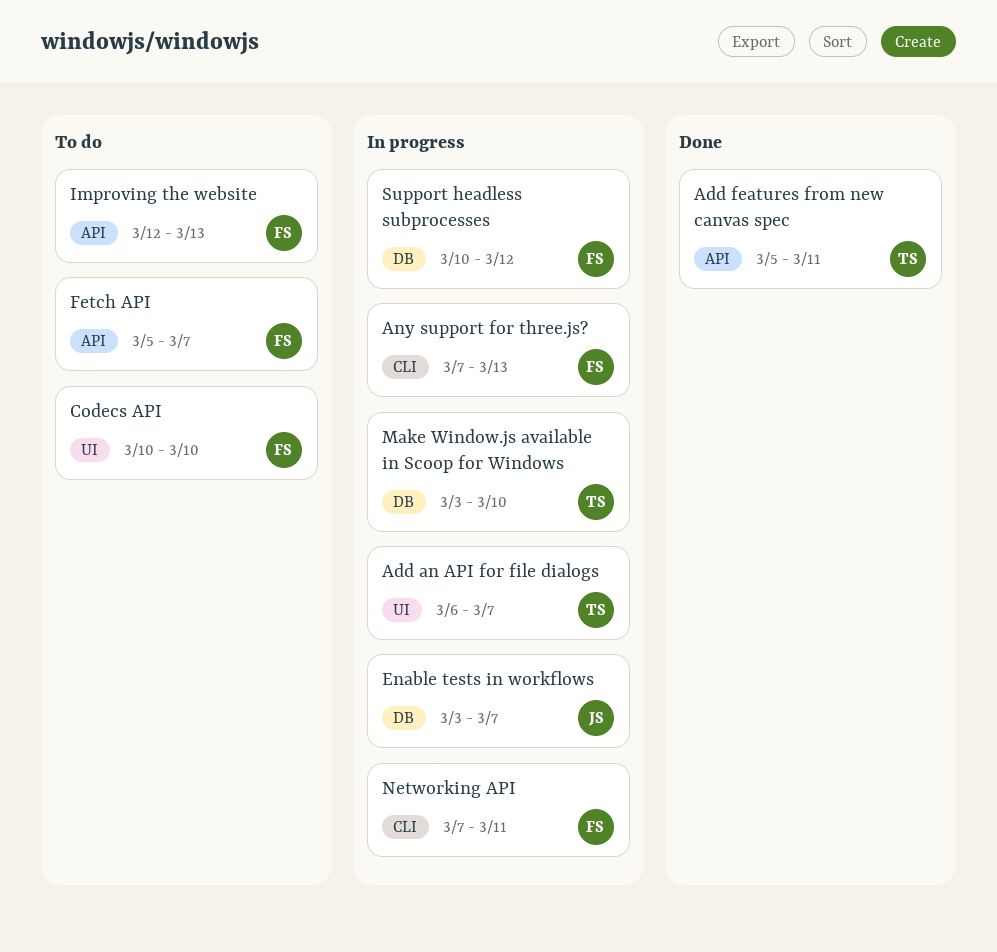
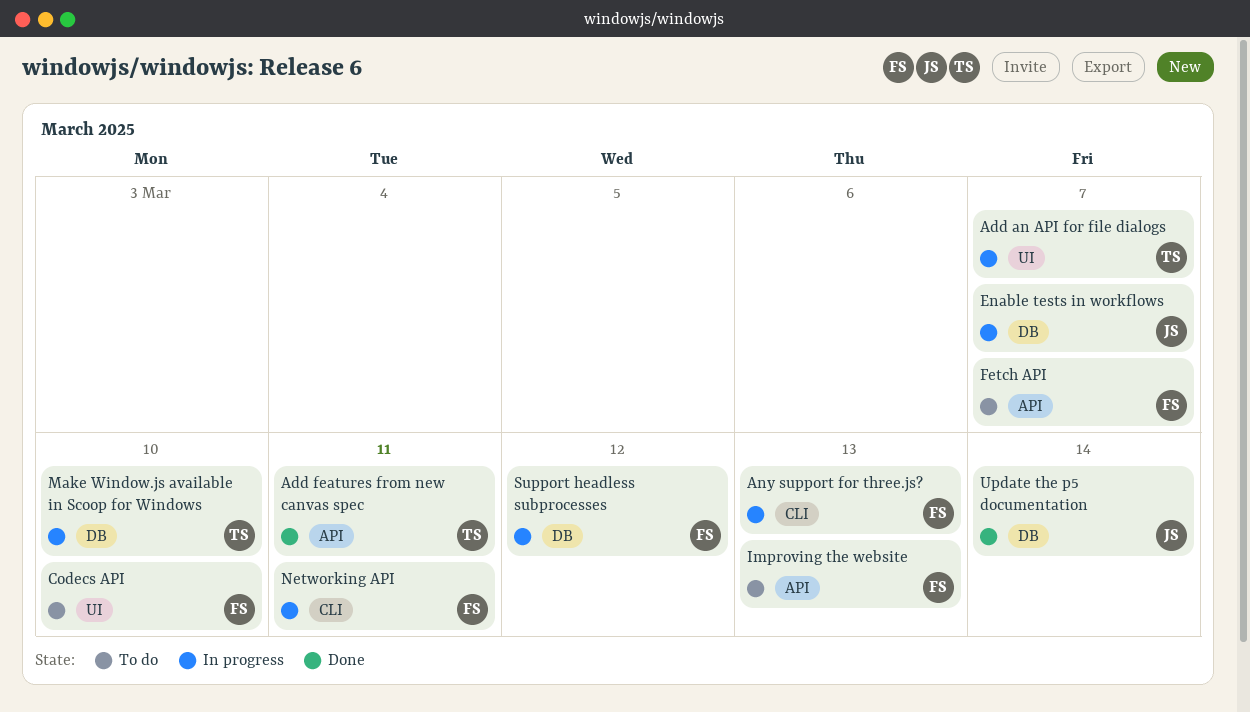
Update the p5 documentation: none -> present

